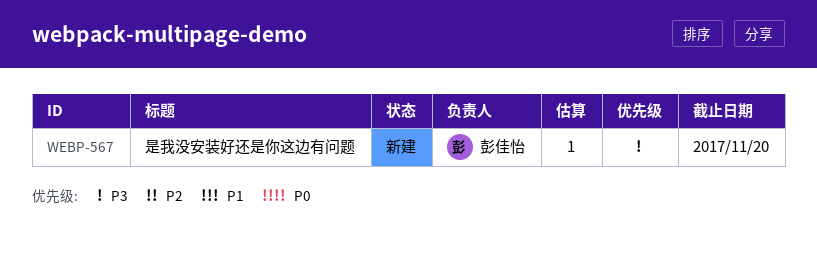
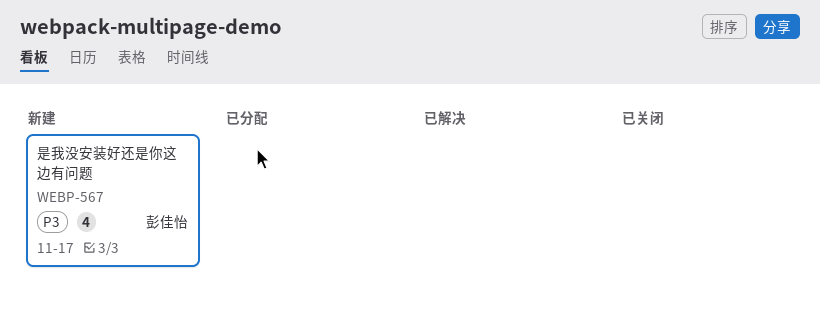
WEBP-567, estimate: 1 -> 4
WEBP-567, due: Nov 20 -> Nov 17

